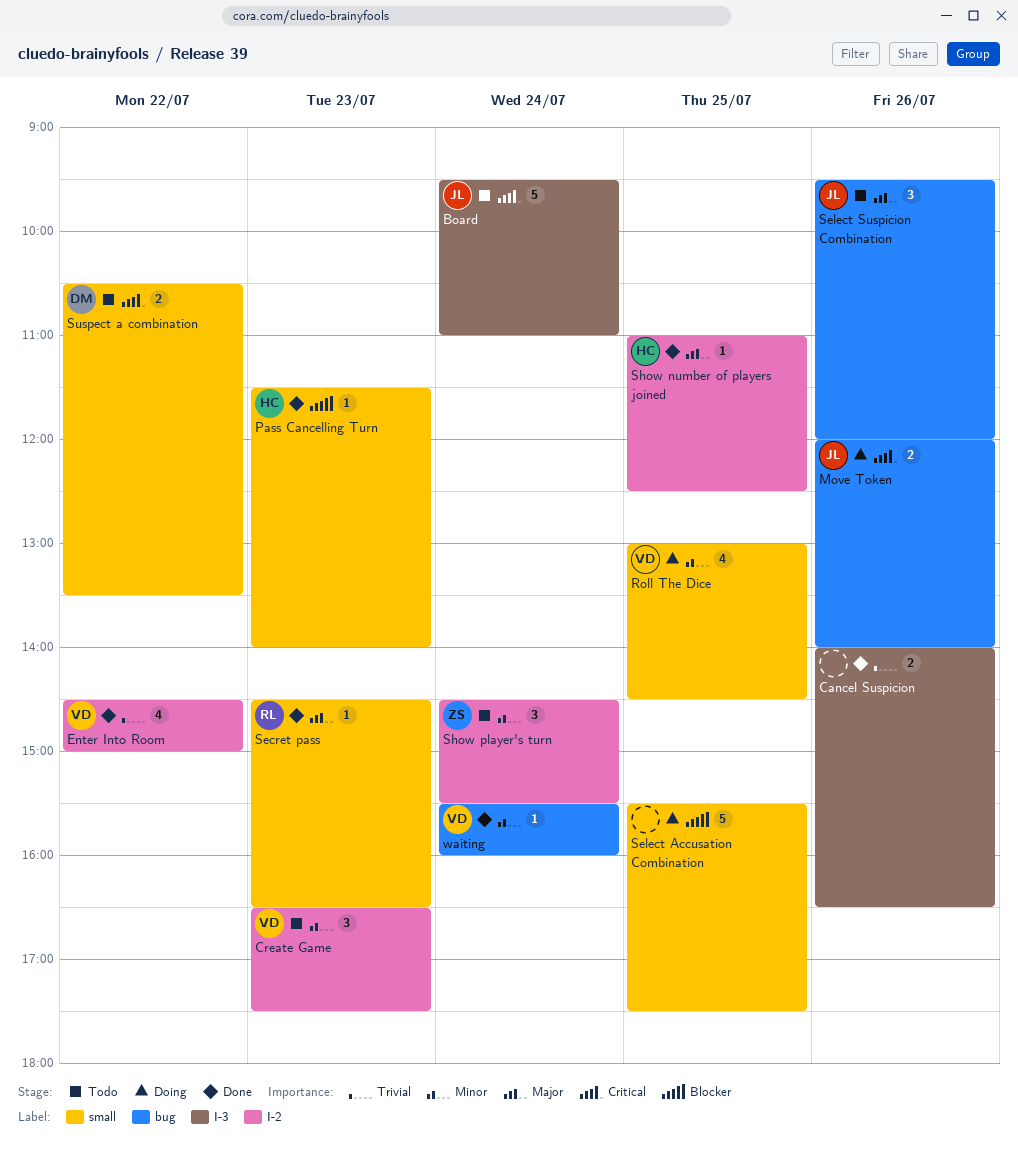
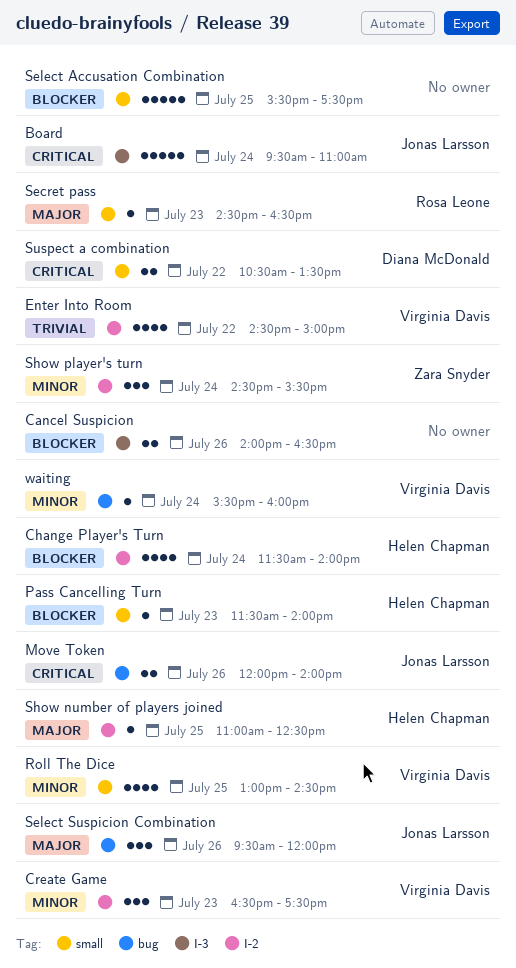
Cancel Suspicion, priority: Trivial -> Blocker
Change Player's Turn: none -> present

